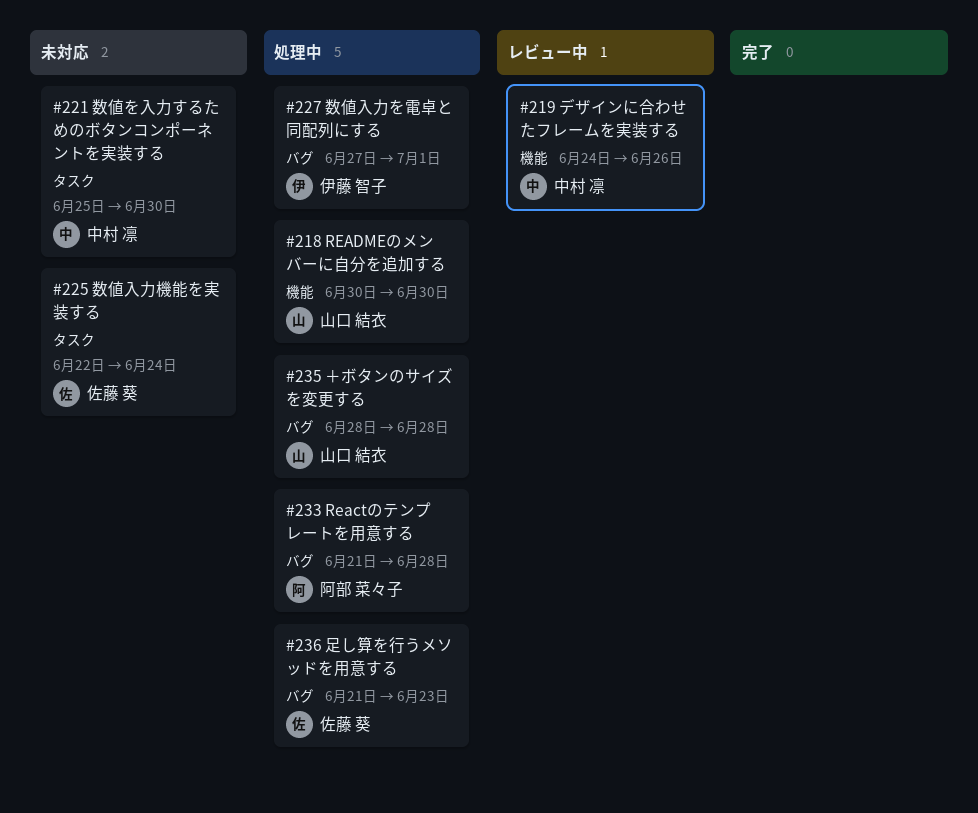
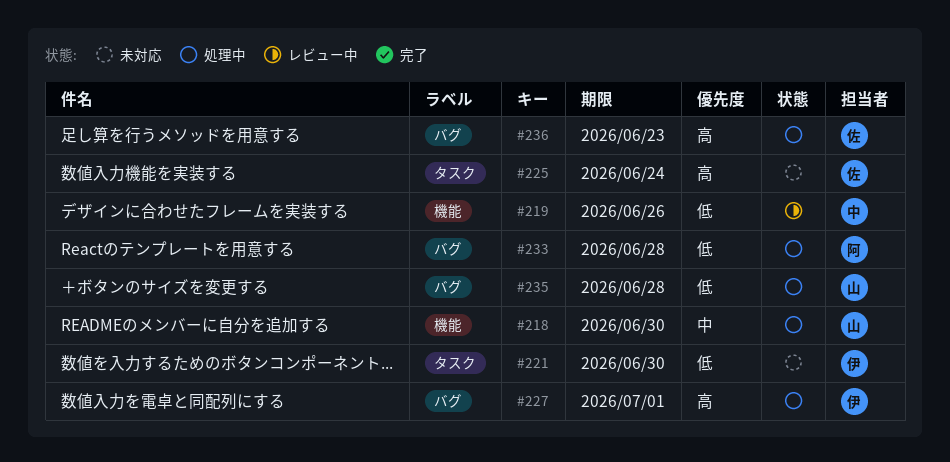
#221, owner: 中村 凛 -> 伊藤 智子

